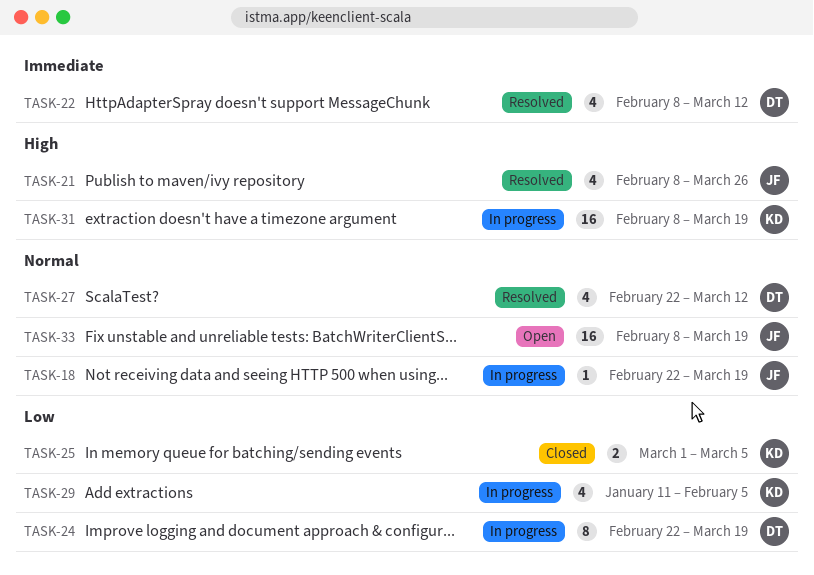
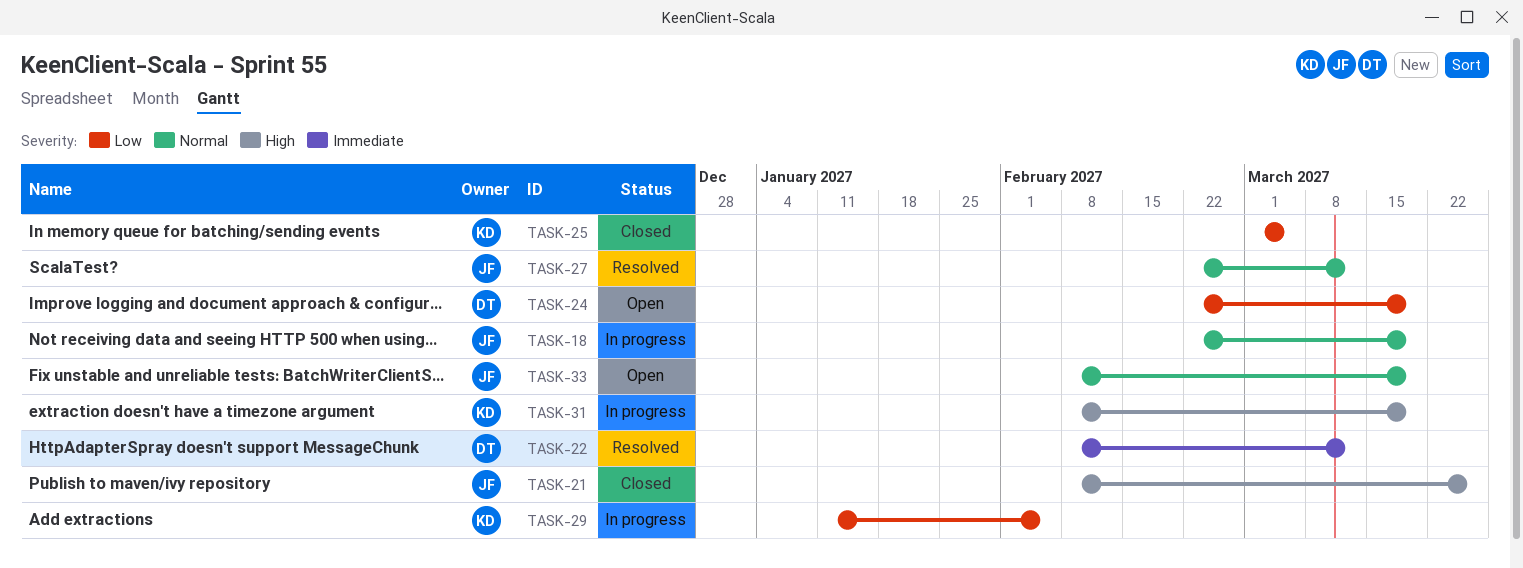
TASK-21, status: Resolved -> Closed
TASK-24, status: In progress -> Open
TASK-27, owner: DT -> JF

